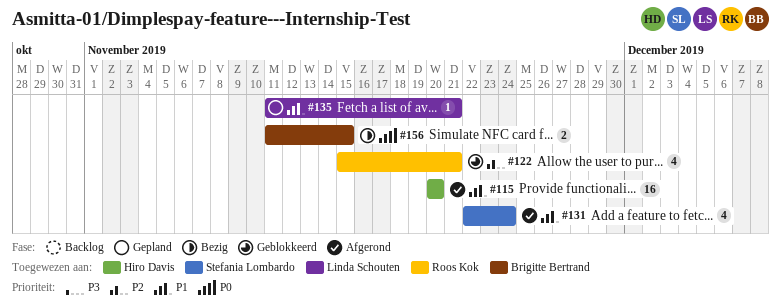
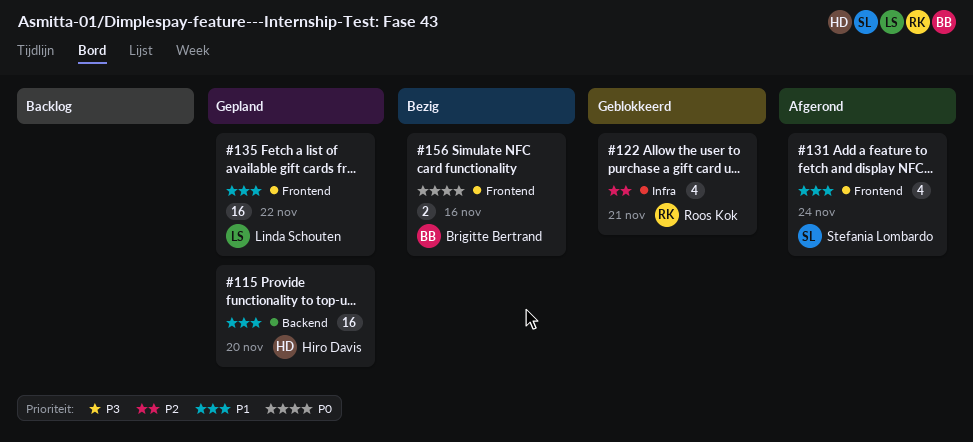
#115, status: Afgerond -> Gepland
#135, estimate: 1 -> 16
#135, due: Nov 21 -> Nov 22
#156, due: Nov 15 -> Nov 16

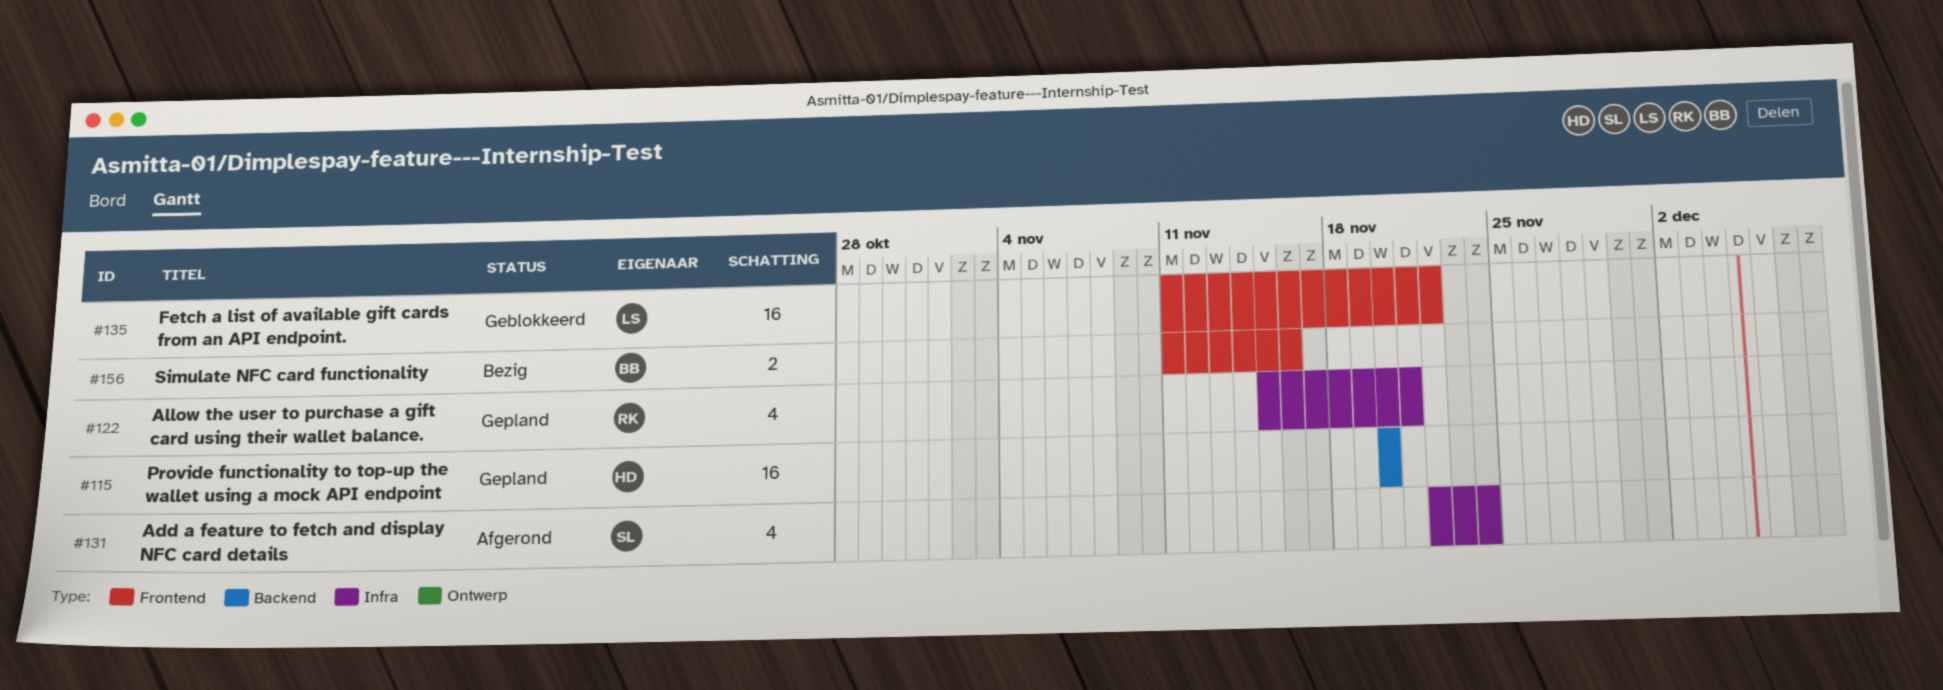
#122, status: Geblokkeerd -> Gepland
#131, label: Frontend -> Infra
#135, status: Gepland -> Geblokkeerd

